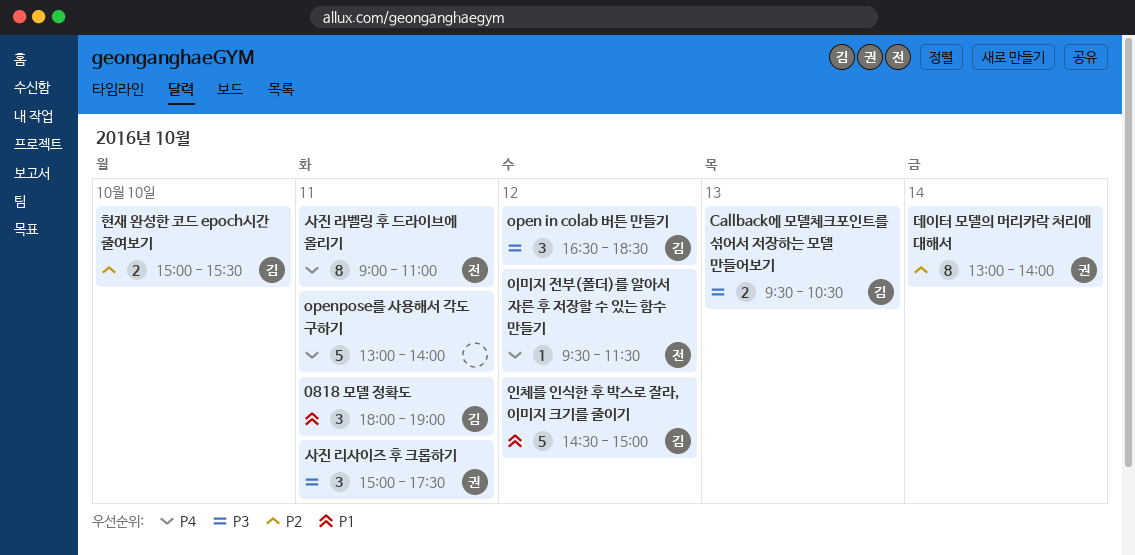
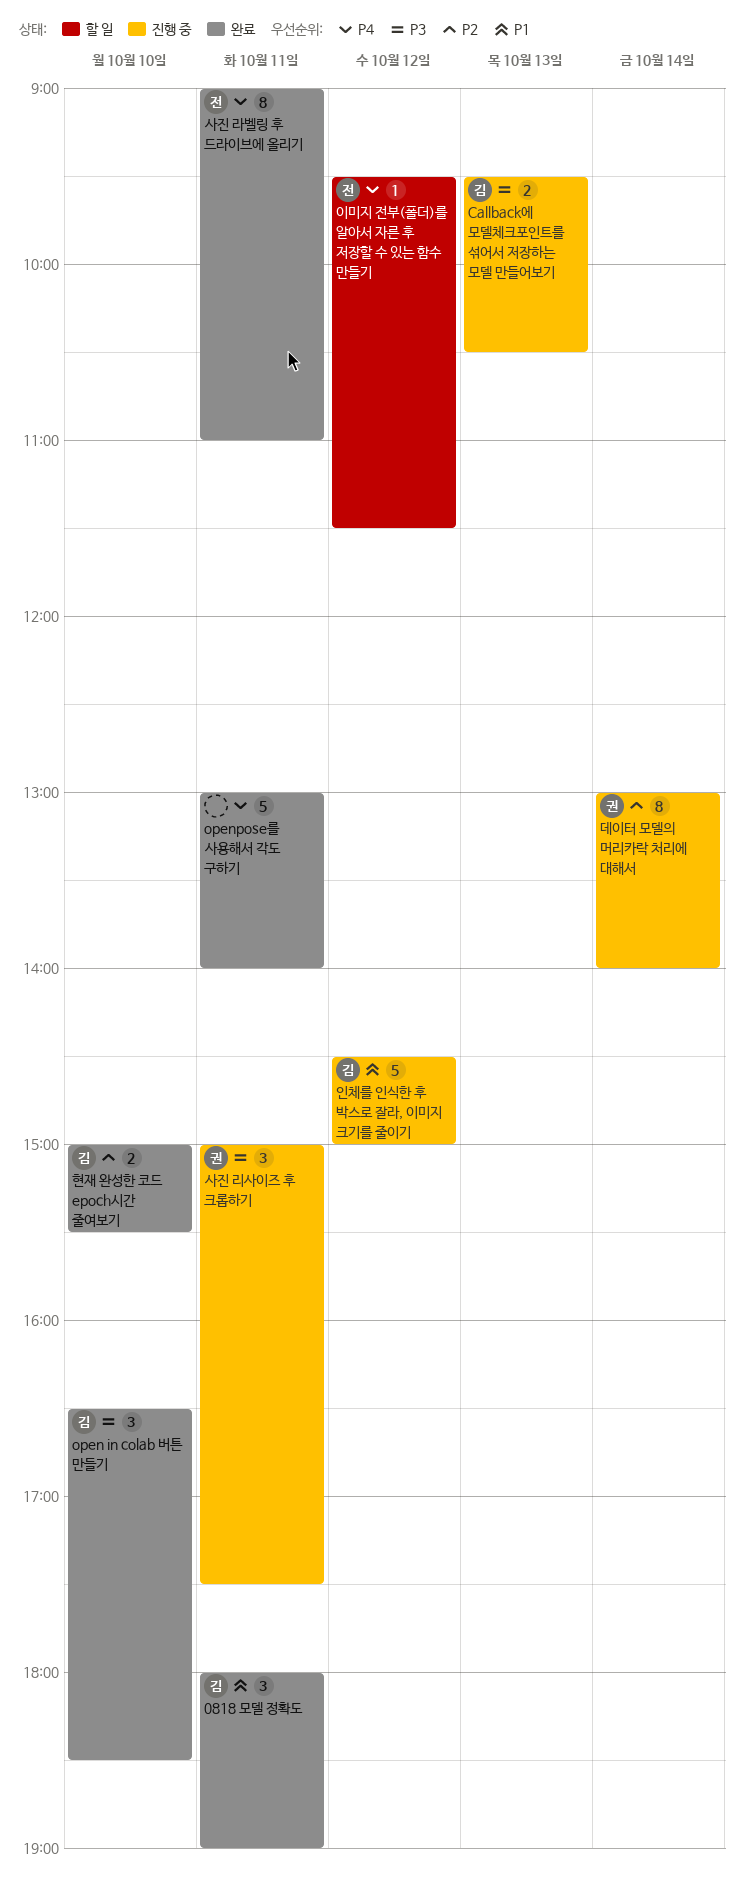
open in colab 버튼 만들기, day: Oct 12 -> Oct 10

